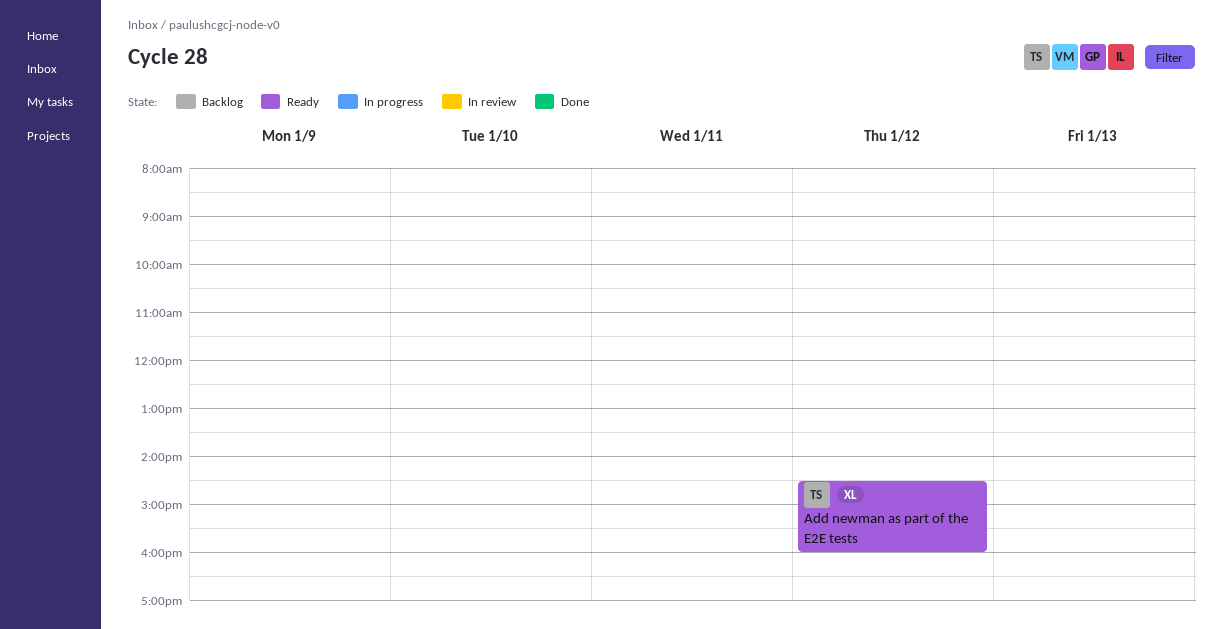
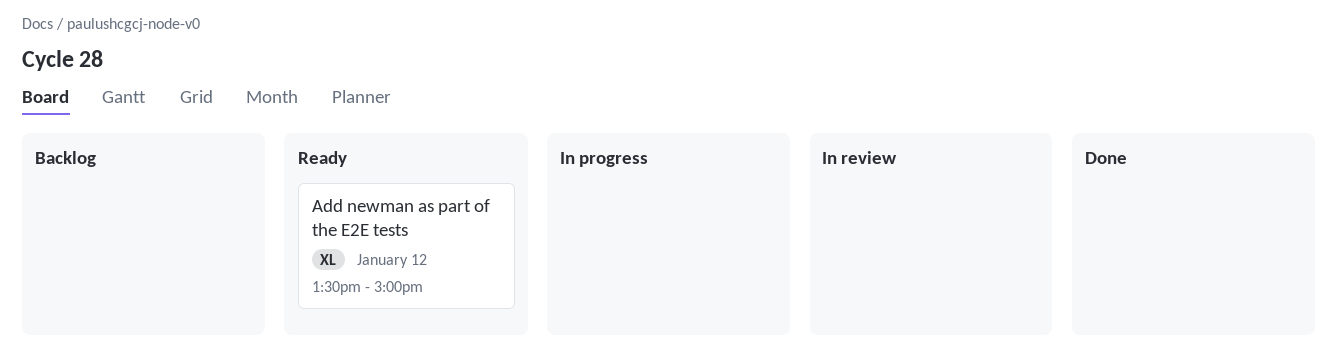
Add newman as part of the E2E tests, begins: 14:30 -> 13:30
Add newman as part of the E2E tests, ends: 16:00 -> 15:00

